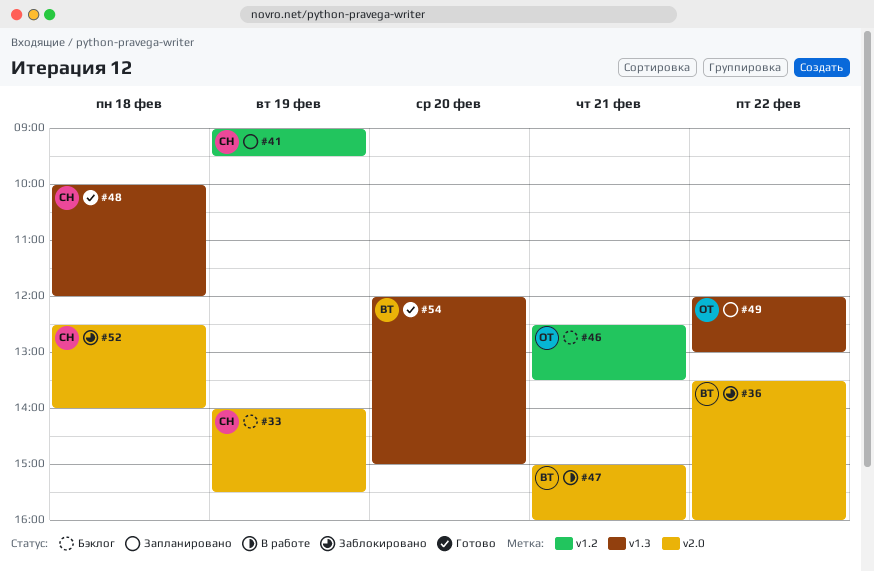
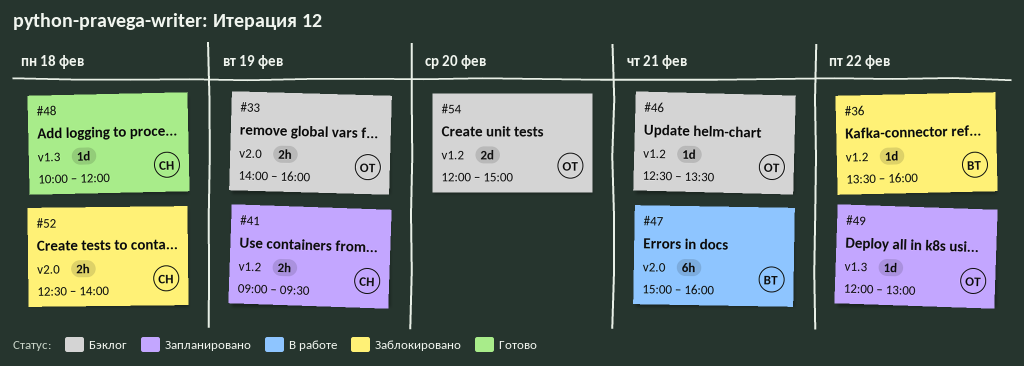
#33, owner: СН -> ОТ
#33, ends: 15:30 -> 16:00
#36, label: v2.0 -> v1.2
#54, status: Готово -> Бэклог
#54, owner: ВТ -> ОТ
#54, label: v1.3 -> v1.2

